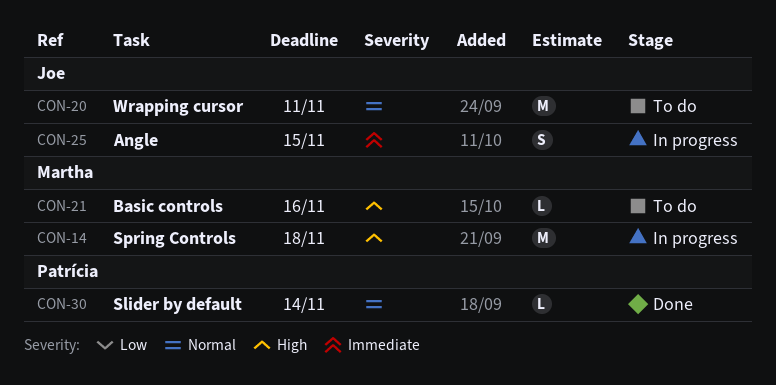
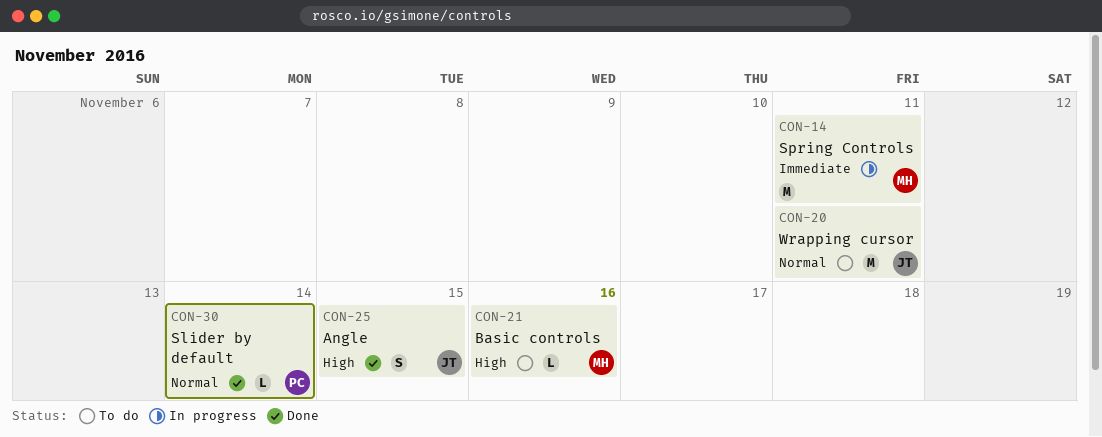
CON-14, priority: High -> Immediate
CON-14, due: Nov 18 -> Nov 11
CON-25, status: In progress -> Done
CON-25, priority: Immediate -> High

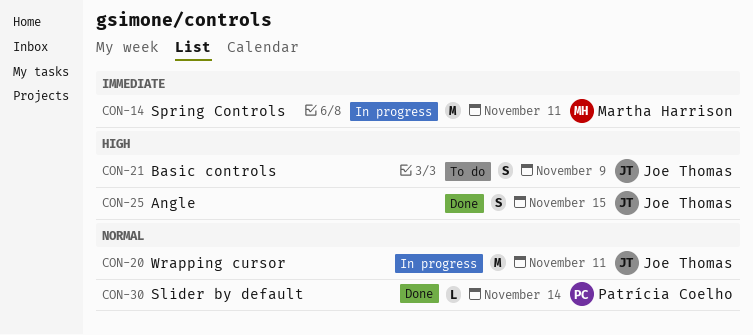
CON-20, status: To do -> In progress
CON-21, owner: Martha Harrison -> Joe Thomas
CON-21, estimate: L -> S
CON-21, due: Nov 16 -> Nov 9

